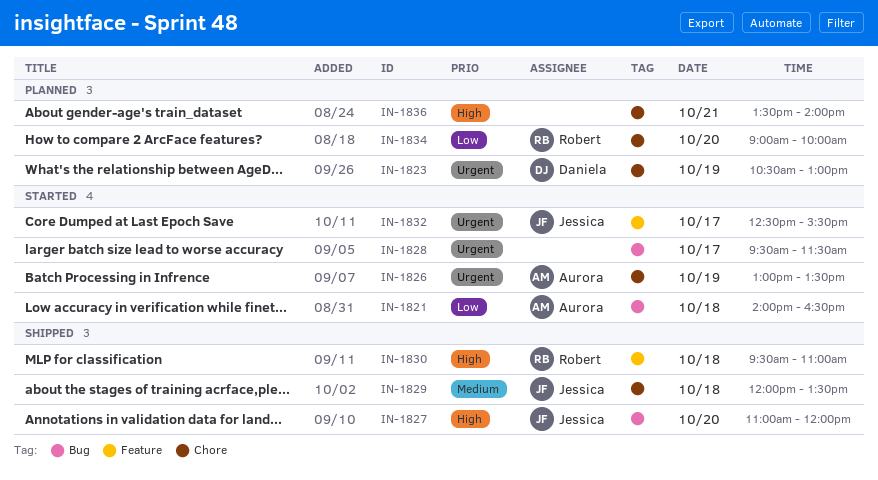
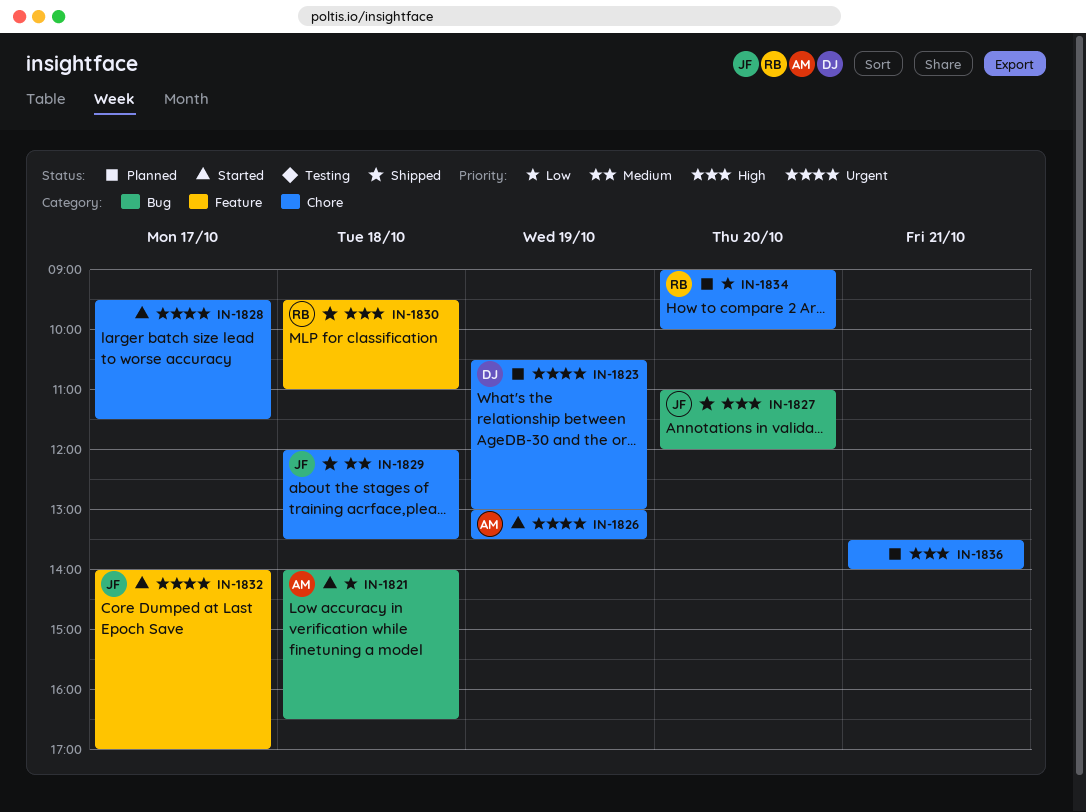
IN-1828, label: Bug -> Chore
IN-1832, begins: 12:30 -> 14:00
IN-1832, ends: 15:30 -> 17:00

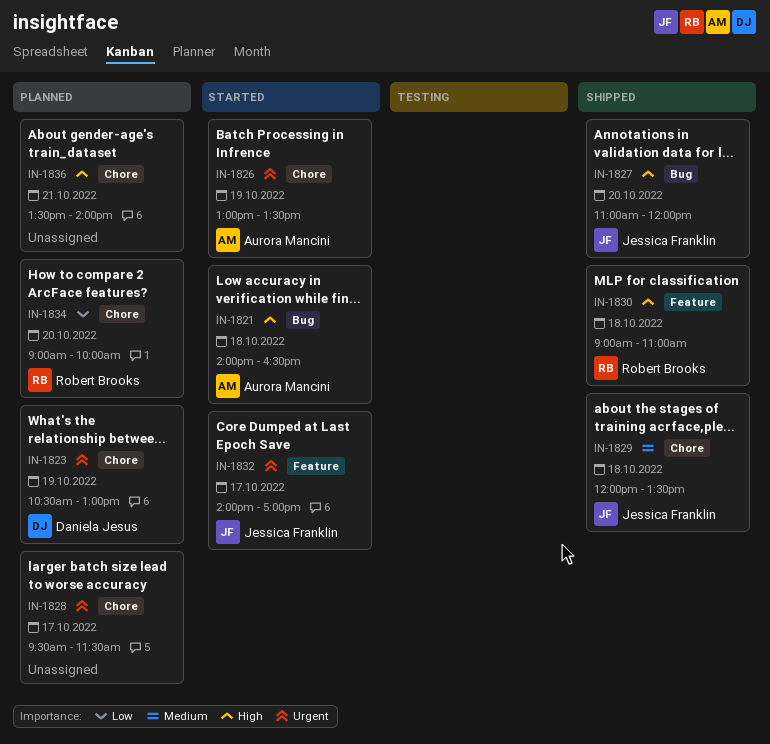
IN-1821, priority: Low -> High
IN-1828, status: Started -> Planned
IN-1830, begins: 09:30 -> 09:00

